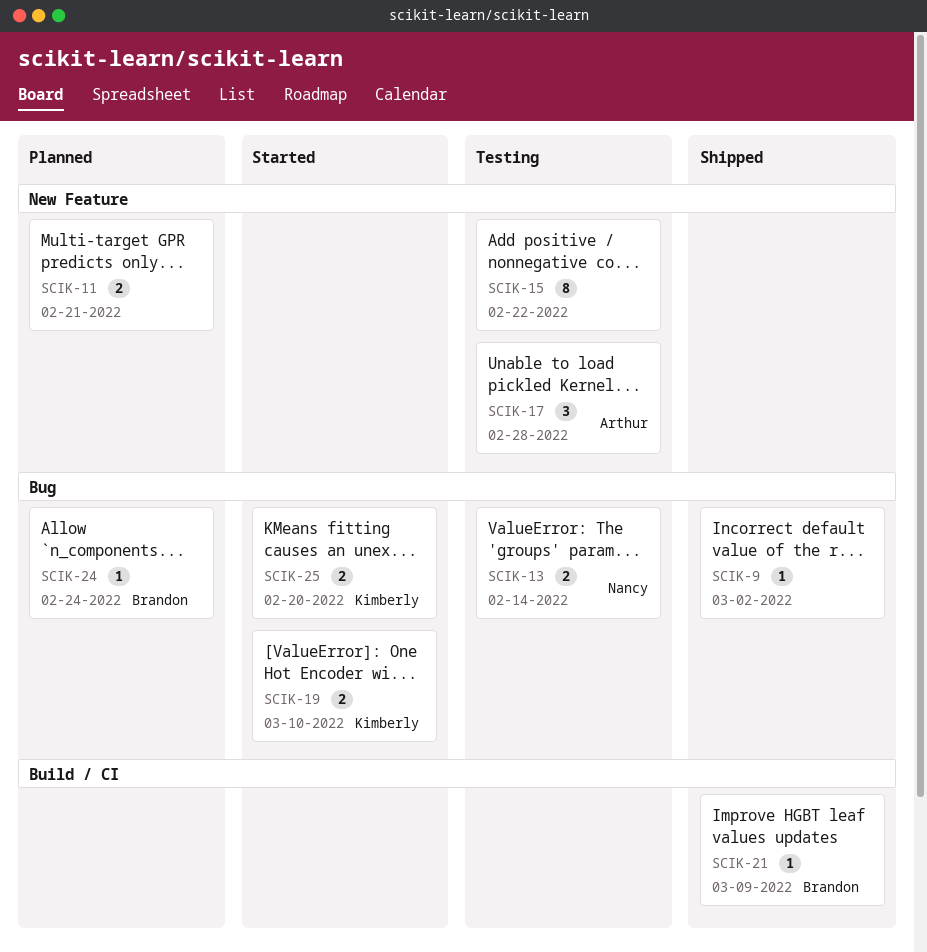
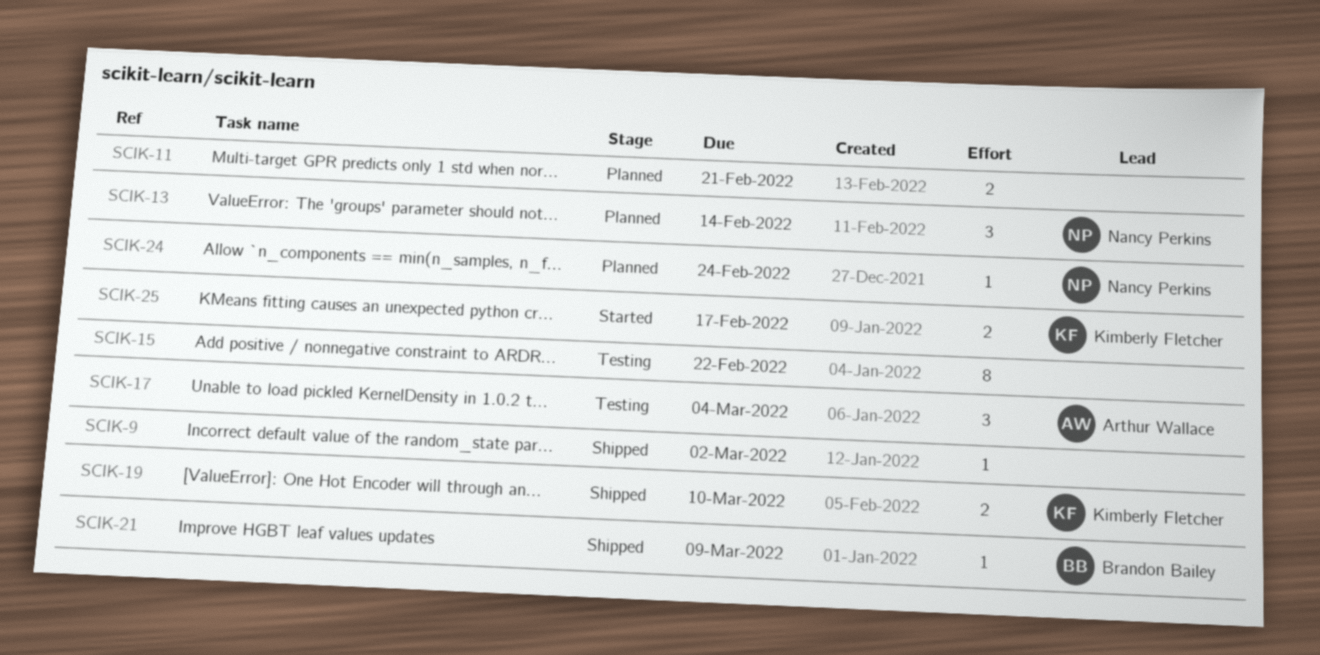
SCIK-13, status: Testing -> Planned
SCIK-13, estimate: 2 -> 3
SCIK-17, due: Feb 28 -> Mar 4
SCIK-19, status: Started -> Shipped
SCIK-24, owner: Brandon Bailey -> Nancy Perkins
SCIK-25, due: Feb 20 -> Feb 17

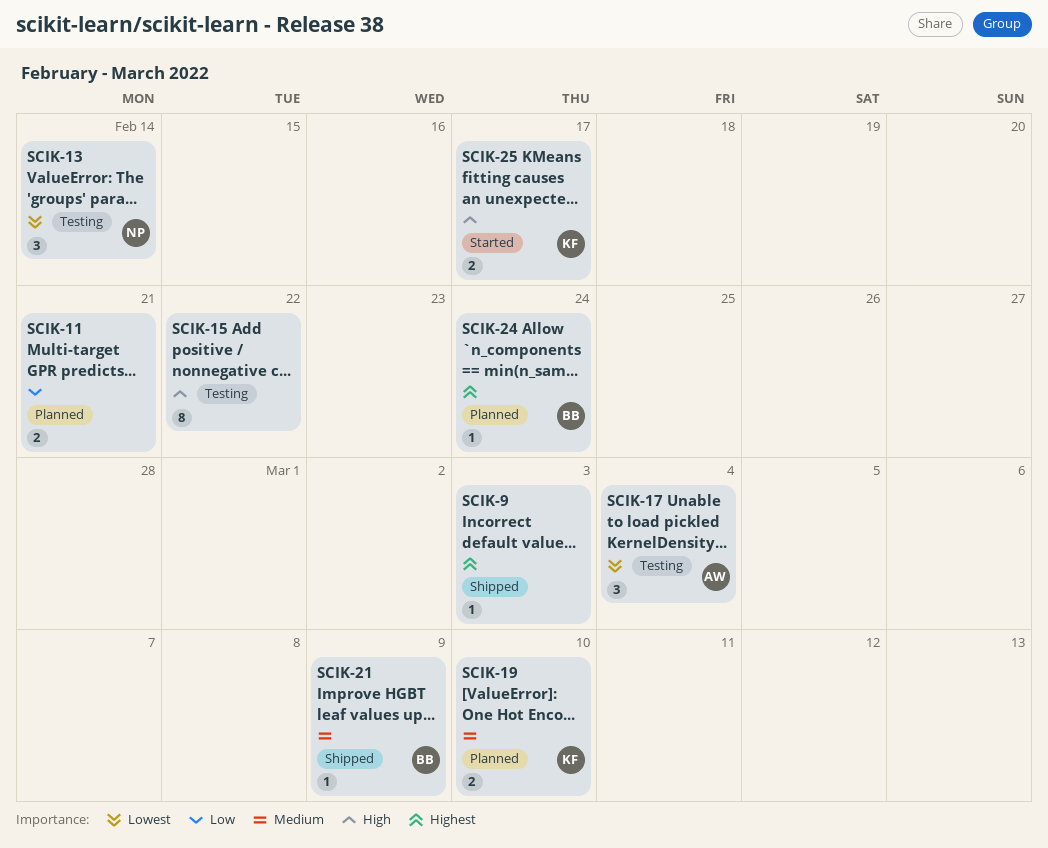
SCIK-9, due: Mar 2 -> Mar 3
SCIK-13, status: Planned -> Testing
SCIK-19, status: Shipped -> Planned
SCIK-24, owner: Nancy Perkins -> Brandon Bailey

